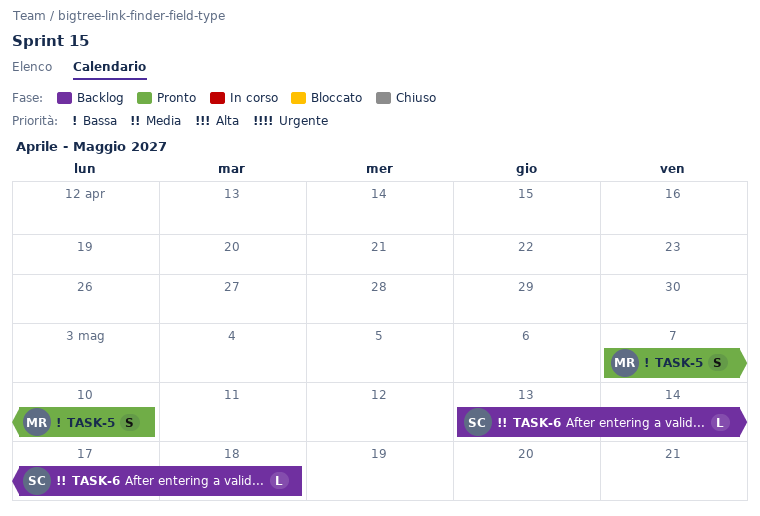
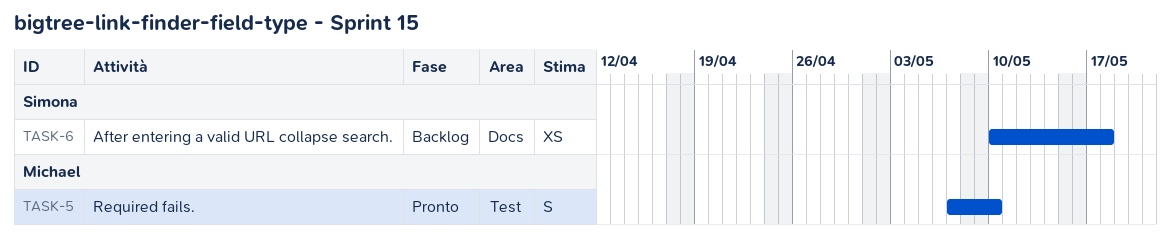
TASK-6, estimate: L -> XS
TASK-6, start: May 13 -> May 10

